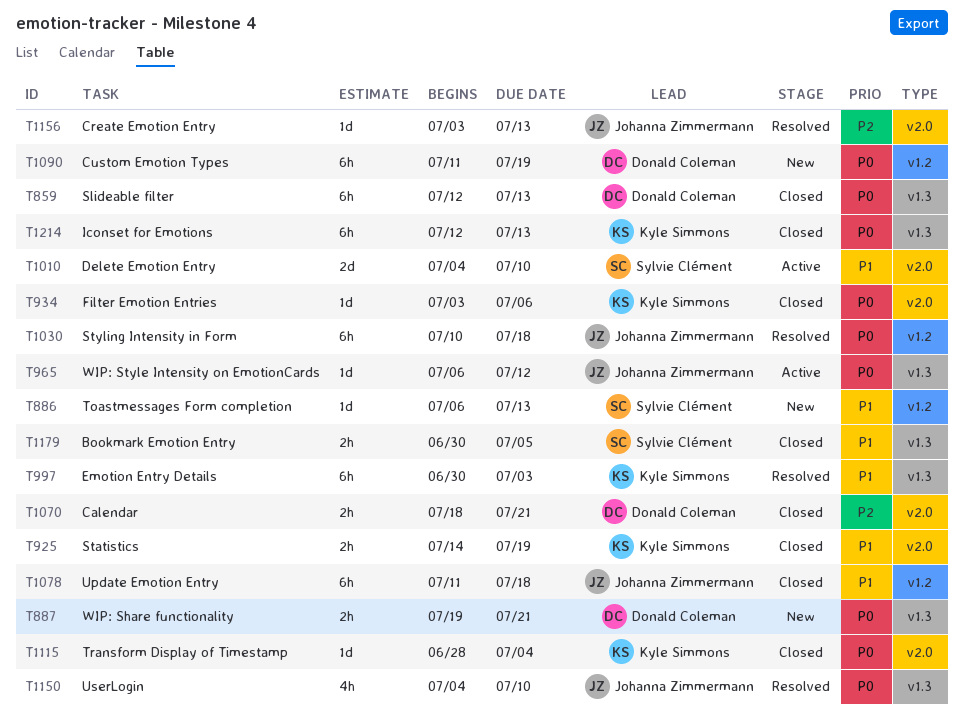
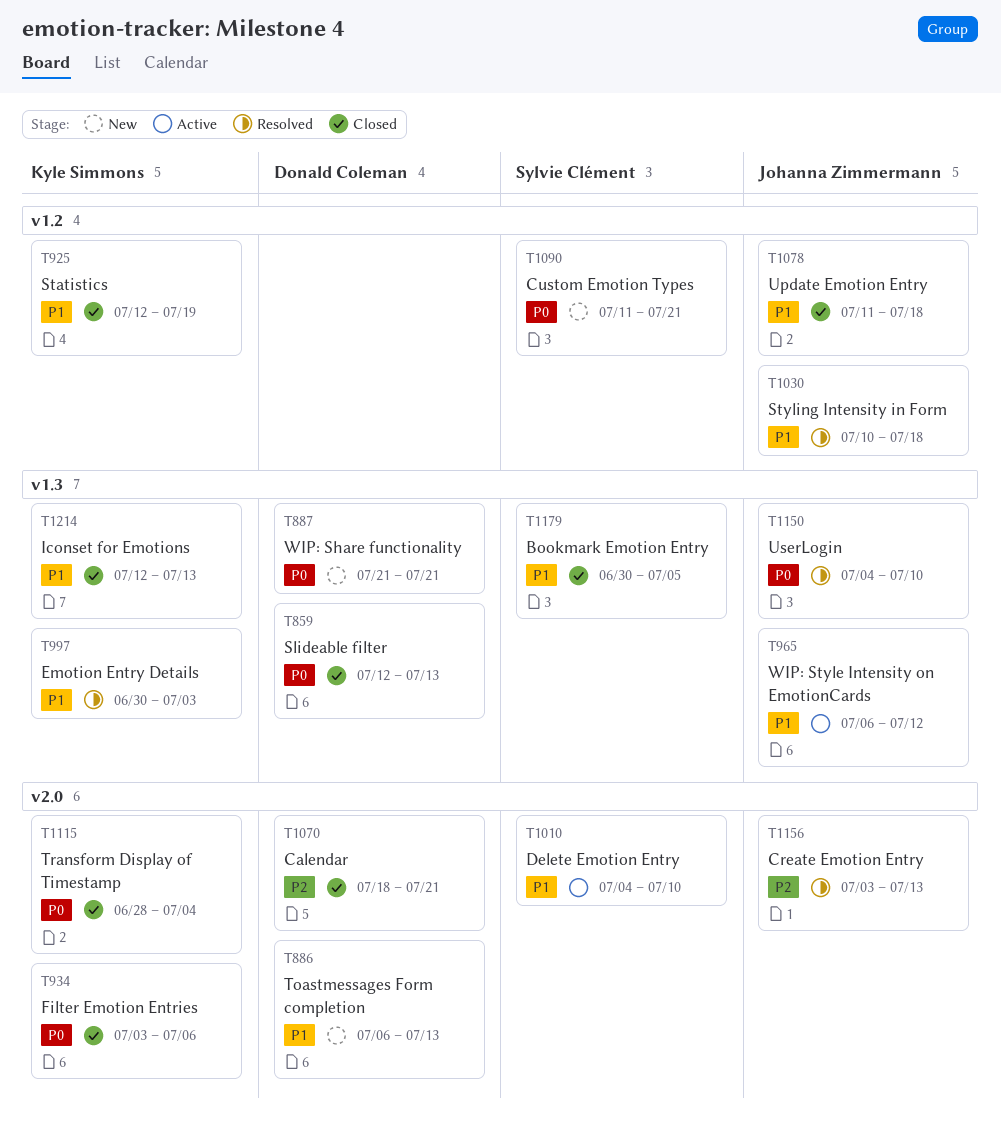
T886, owner: Sylvie Clément -> Donald Coleman
T886, label: v1.2 -> v2.0
T887, start: Jul 19 -> Jul 21
T925, label: v2.0 -> v1.2
T925, start: Jul 14 -> Jul 12
T965, priority: P0 -> P1
T1030, priority: P0 -> P1
T1090, owner: Donald Coleman -> Sylvie Clément
T1090, due: Jul 19 -> Jul 21
T1214, priority: P0 -> P1

